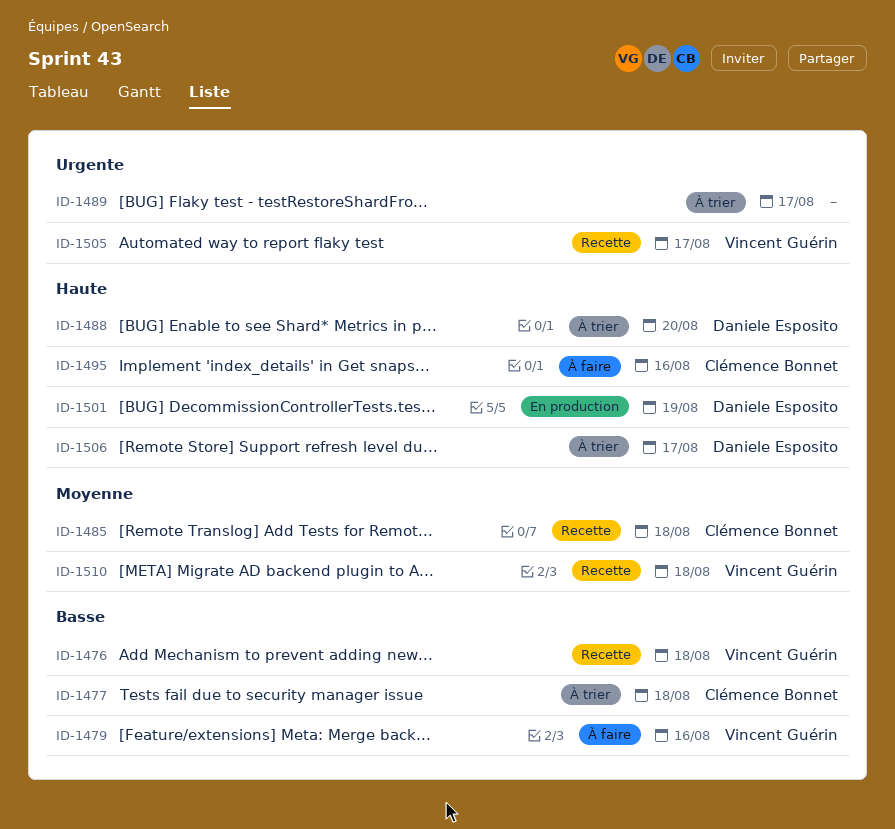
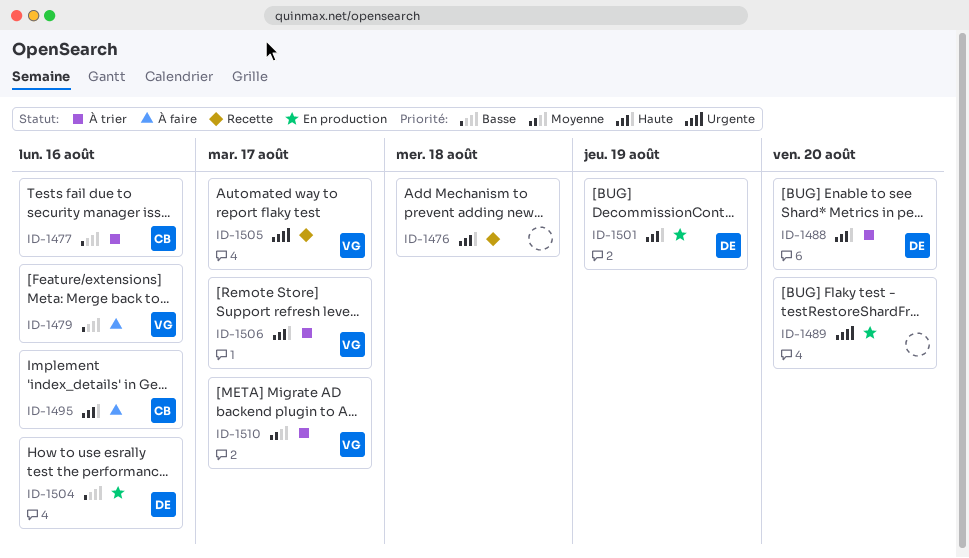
ID-1476, owner: Vincent Guérin -> none
ID-1476, priority: Basse -> Haute
ID-1477, due: Aug 18 -> Aug 16
ID-1485: present -> none
ID-1489, status: À trier -> En production
ID-1489, due: Aug 17 -> Aug 20
ID-1504: none -> present
ID-1506, owner: Daniele Esposito -> Vincent Guérin
ID-1510, status: Recette -> À trier
ID-1510, due: Aug 18 -> Aug 17

